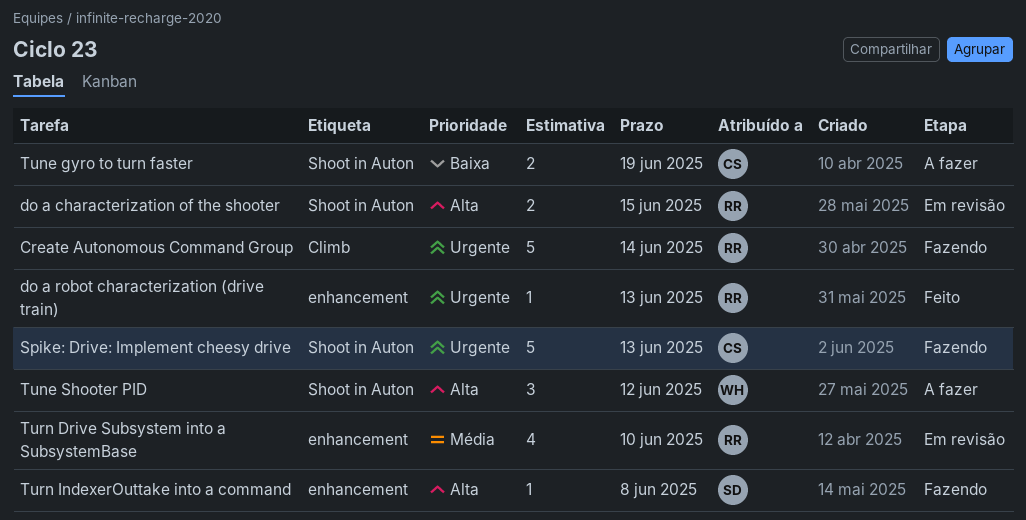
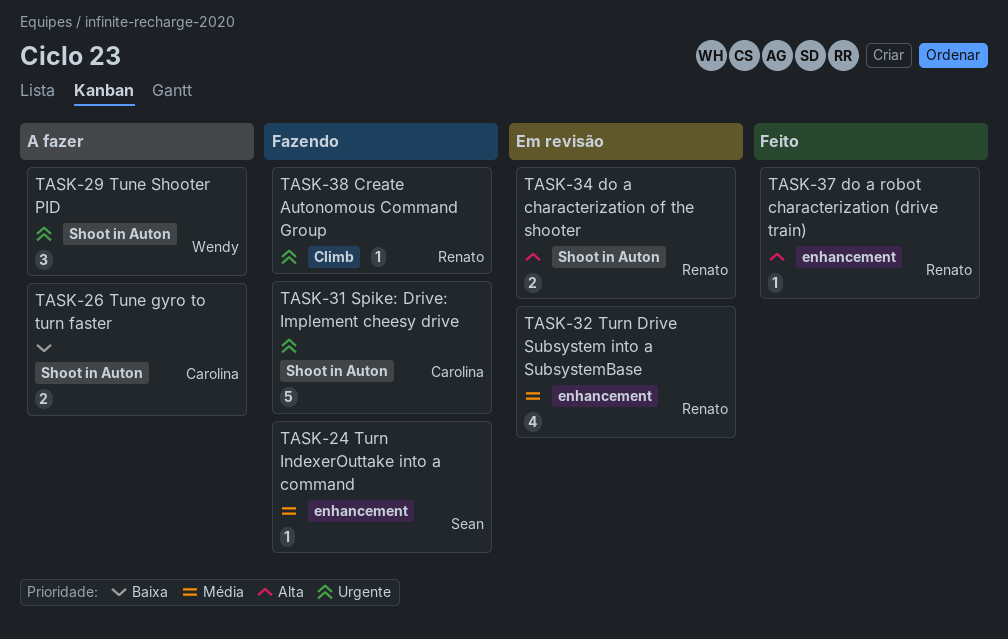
Create Autonomous Command Group, estimate: 5 -> 1
do a robot characterization (drive train), priority: Urgente -> Alta
Tune Shooter PID, priority: Alta -> Urgente
Turn IndexerOuttake into a command, priority: Alta -> Média

